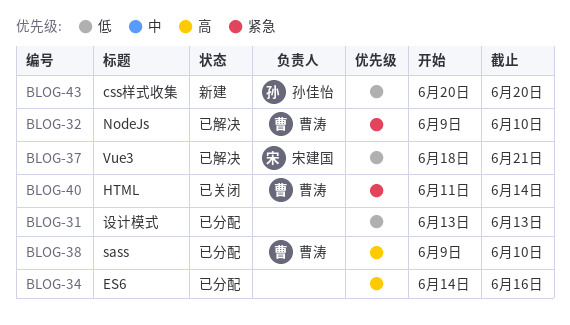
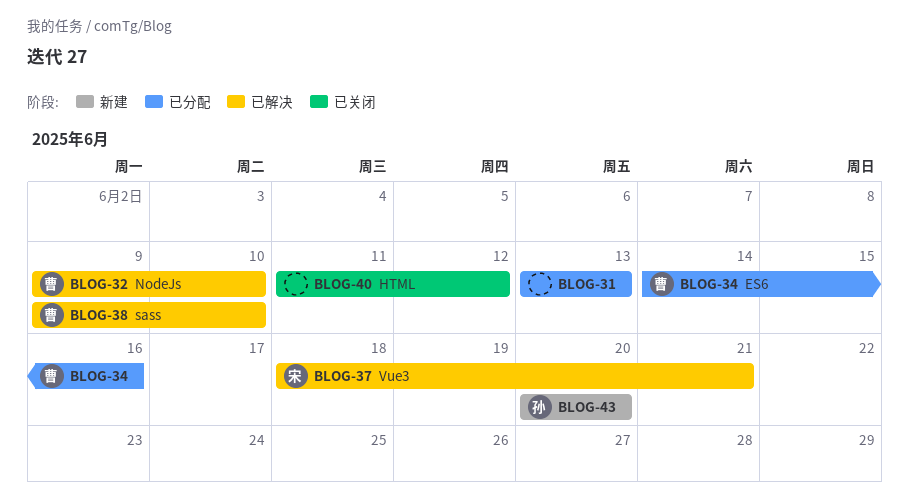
BLOG-34, owner: none -> 曹涛
BLOG-38, status: 已分配 -> 已解决
BLOG-40, owner: 曹涛 -> none
BLOG-40, due: Jun 14 -> Jun 12

